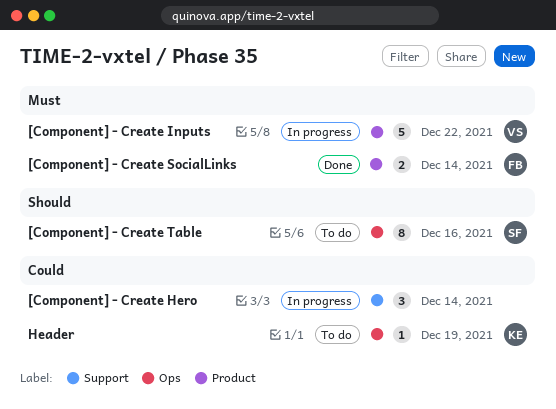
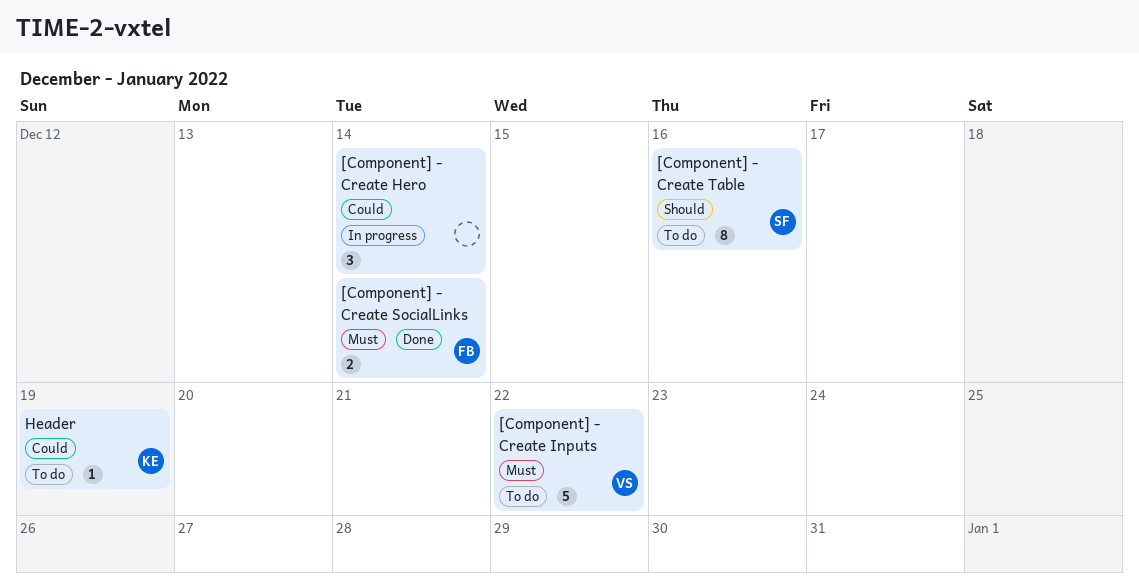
[Component] - Create Inputs, status: In progress -> To do

